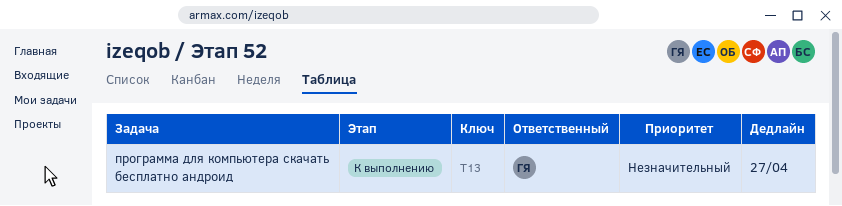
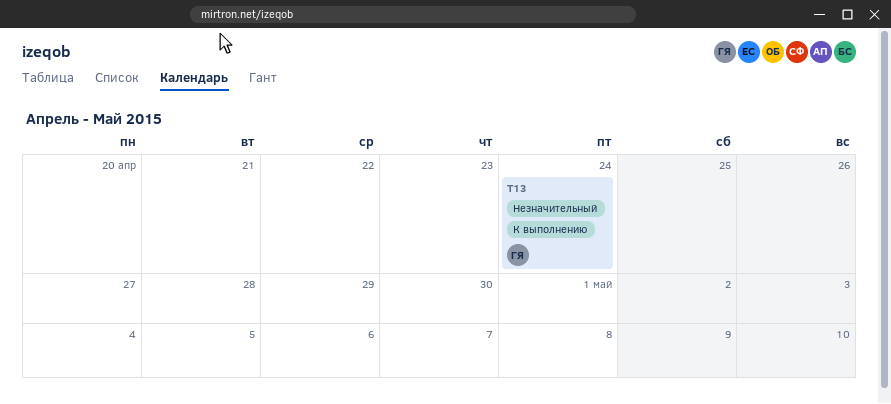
T13, due: Apr 27 -> Apr 24

